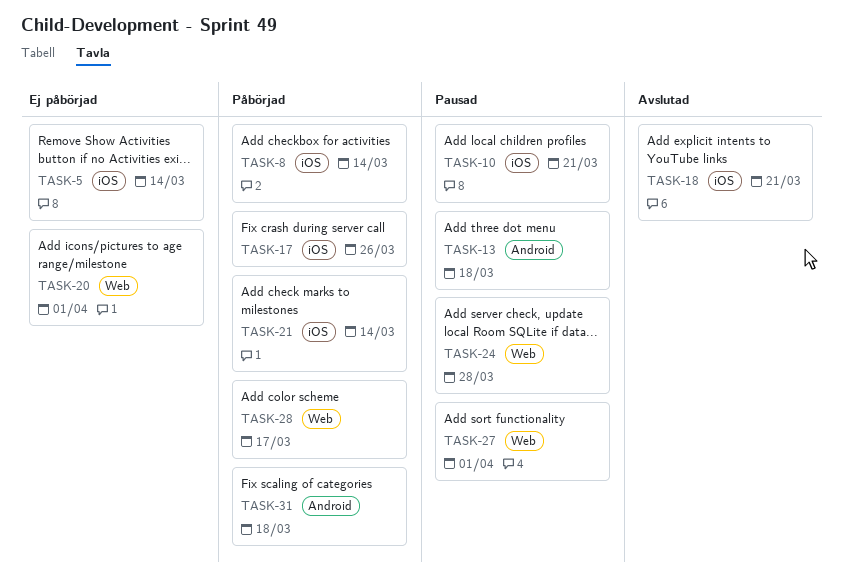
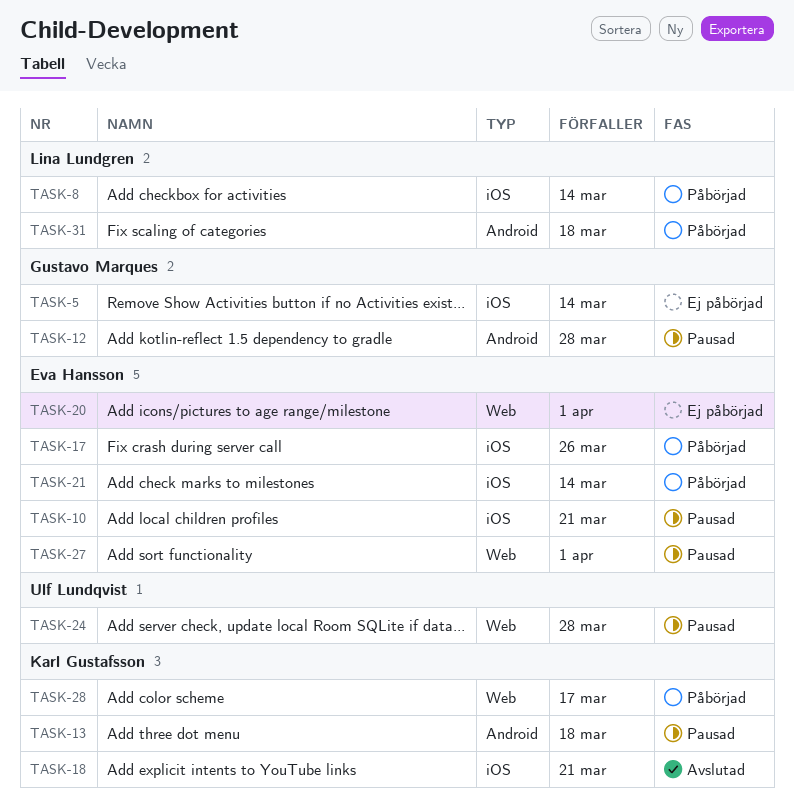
TASK-12: none -> present

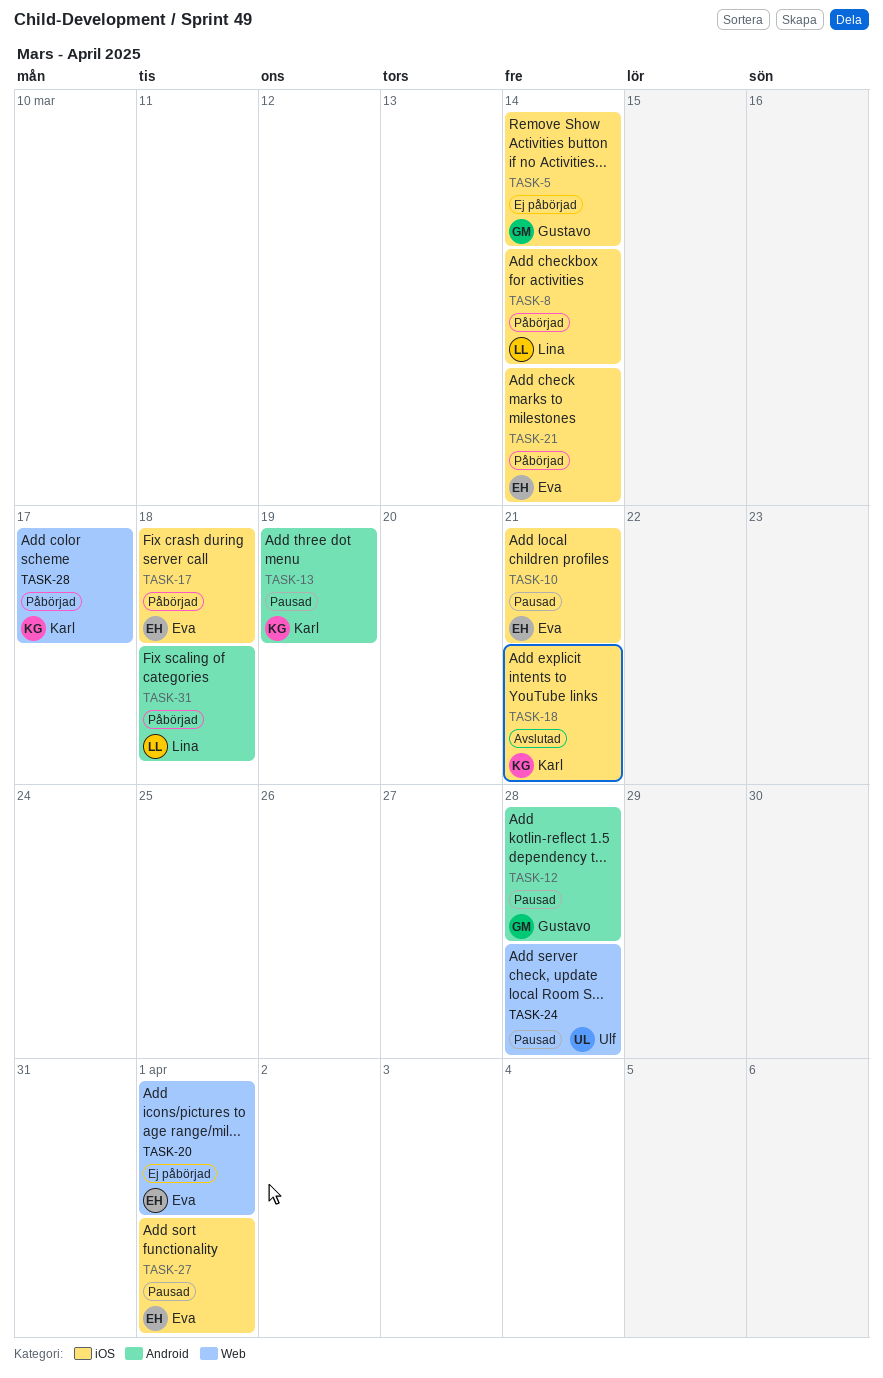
TASK-13, due: Mar 18 -> Mar 19
TASK-17, due: Mar 26 -> Mar 18
TASK-27, label: Web -> iOS

